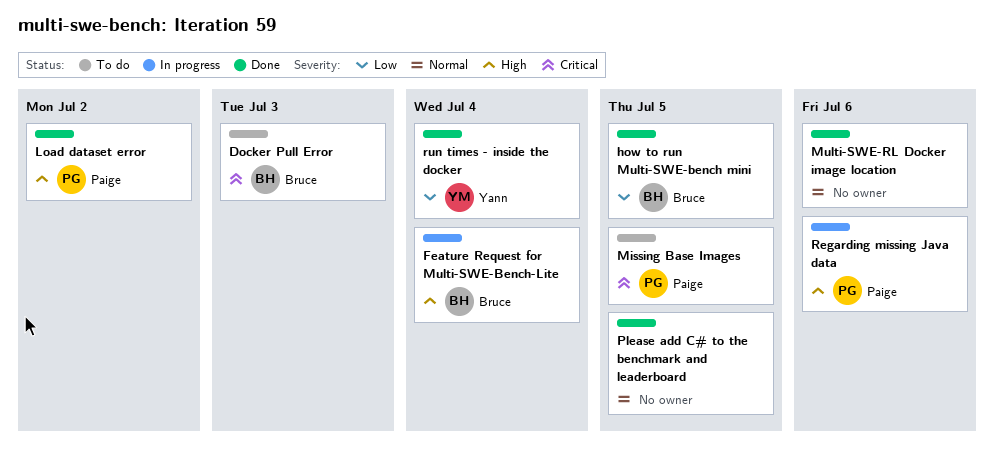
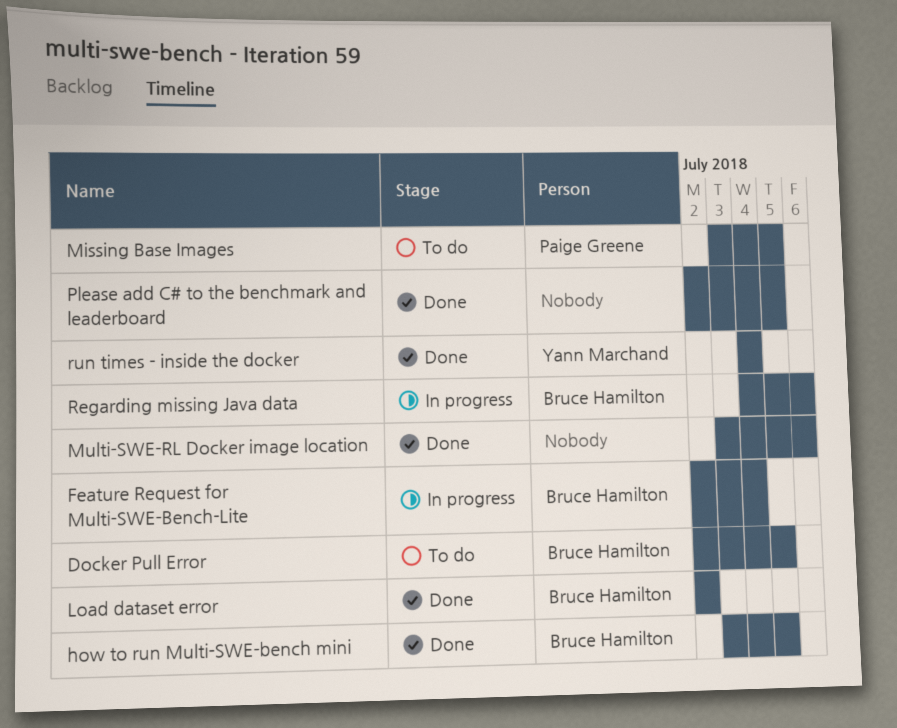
Docker Pull Error, due: Jul 3 -> Jul 5
Load dataset error, owner: Paige Greene -> Bruce Hamilton
Regarding missing Java data, owner: Paige Greene -> Bruce Hamilton

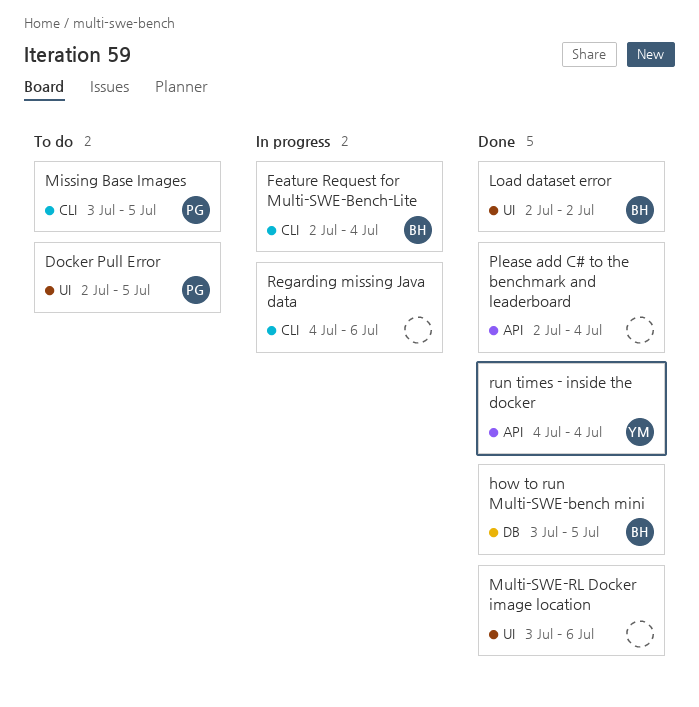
Docker Pull Error, owner: Bruce Hamilton -> Paige Greene
Please add C# to the benchmark and leaderboard, due: Jul 5 -> Jul 4
Regarding missing Java data, owner: Bruce Hamilton -> none

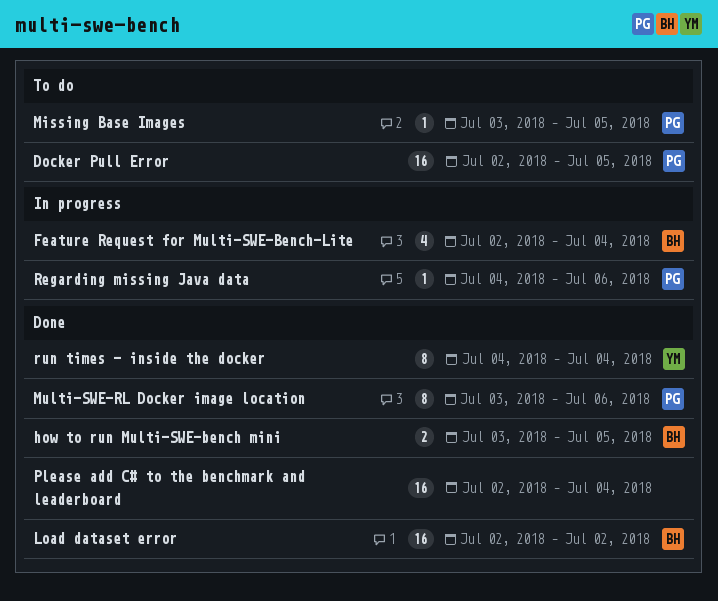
Multi-SWE-RL Docker image location, owner: none -> PG
Regarding missing Java data, owner: none -> PG

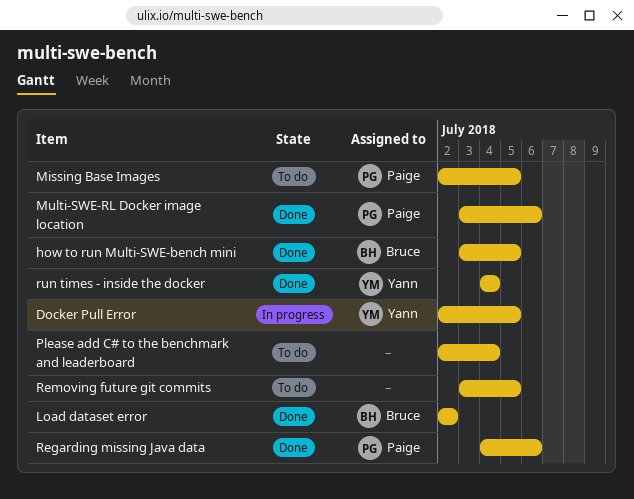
Docker Pull Error, status: To do -> In progress
Docker Pull Error, owner: Paige -> Yann
Feature Request for Multi-SWE-Bench-Lite: present -> none
Missing Base Images, start: Jul 3 -> Jul 2
Please add C# to the benchmark and leaderboard, status: Done -> To do
Regarding missing Java data, status: In progress -> Done
Removing future git commits: none -> present

